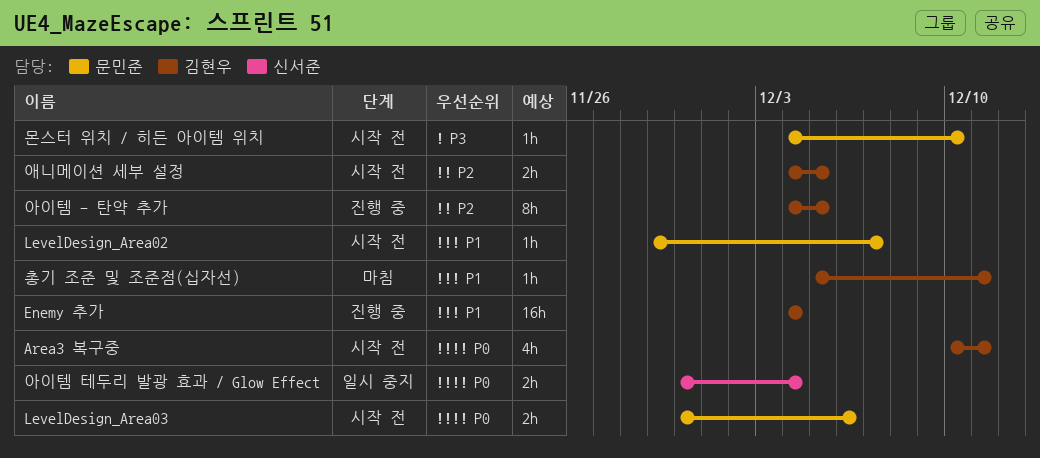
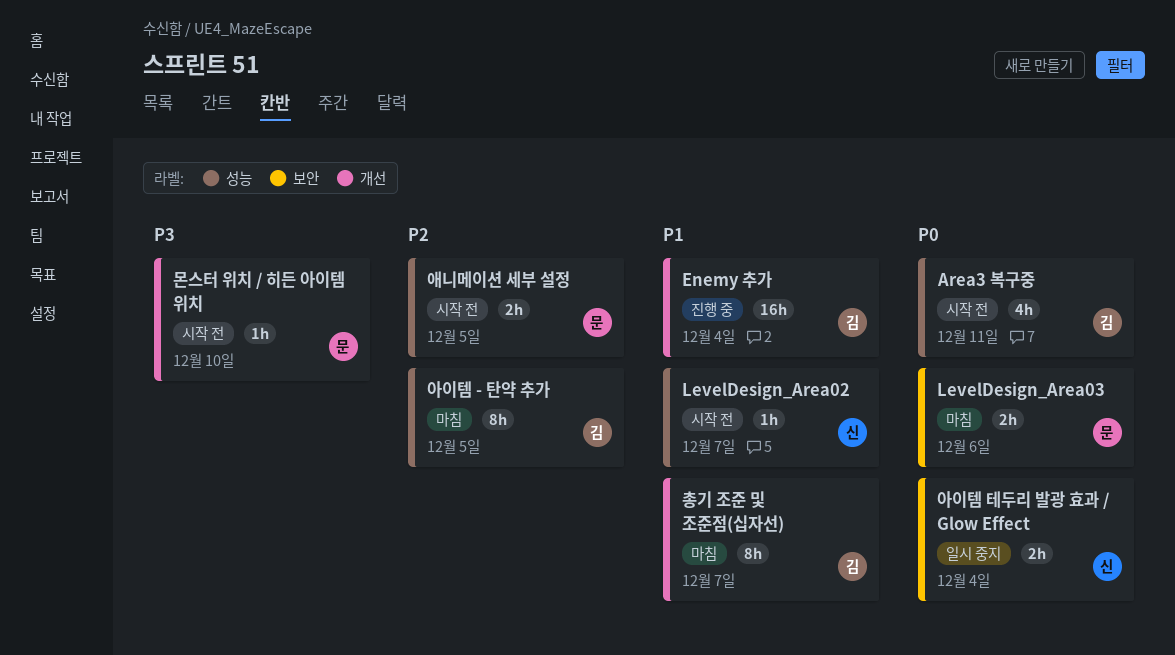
LevelDesign_Area02, owner: 문민준 -> 신서준
LevelDesign_Area03, status: 시작 전 -> 마침
아이템 - 탄약 추가, status: 진행 중 -> 마침
애니메이션 세부 설정, owner: 김현우 -> 문민준
총기 조준 및 조준점(십자선), estimate: 1h -> 8h
총기 조준 및 조준점(십자선), due: Dec 11 -> Dec 7

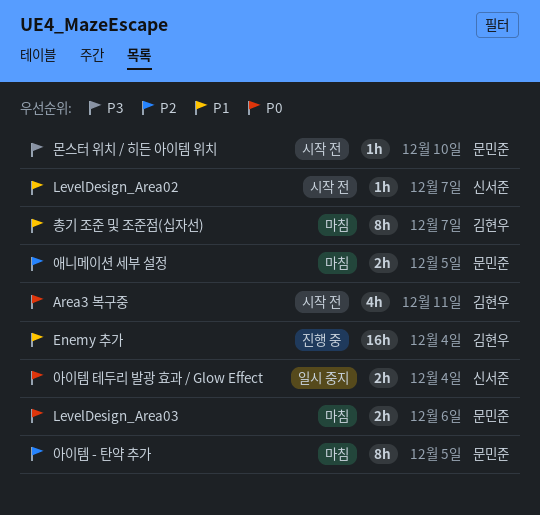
아이템 - 탄약 추가, owner: 김현우 -> 문민준
애니메이션 세부 설정, status: 시작 전 -> 마침

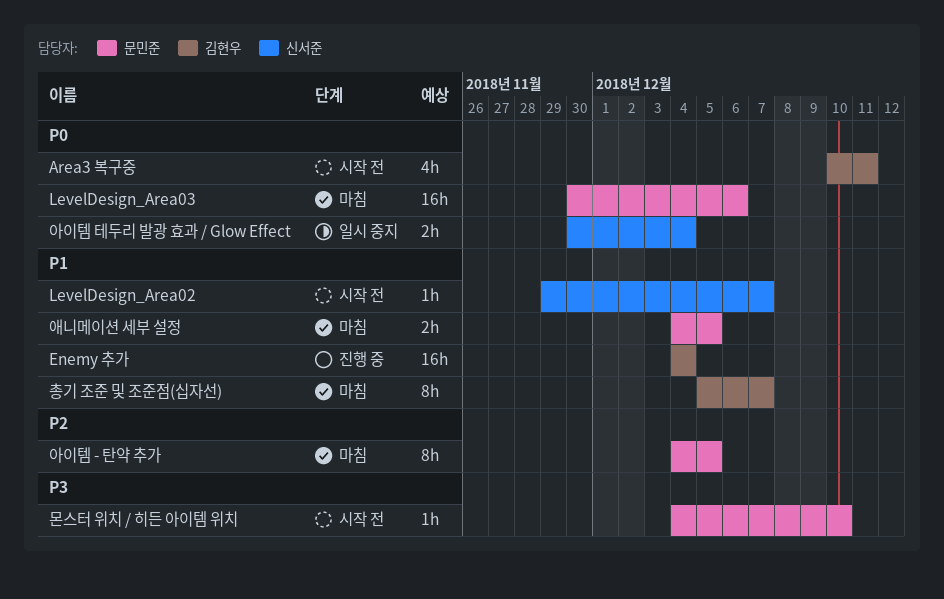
LevelDesign_Area03, estimate: 2h -> 16h
애니메이션 세부 설정, priority: P2 -> P1

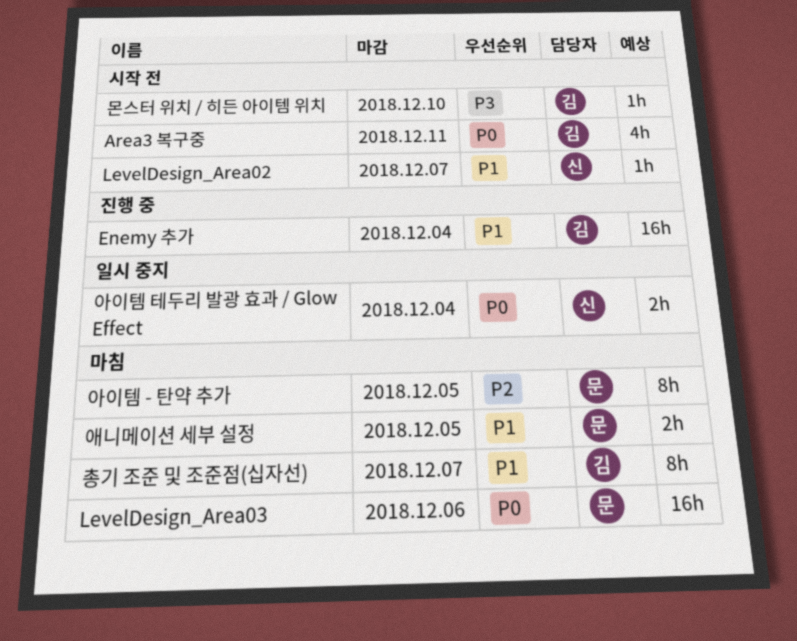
몬스터 위치 / 히든 아이템 위치, owner: 문민준 -> 김현우

